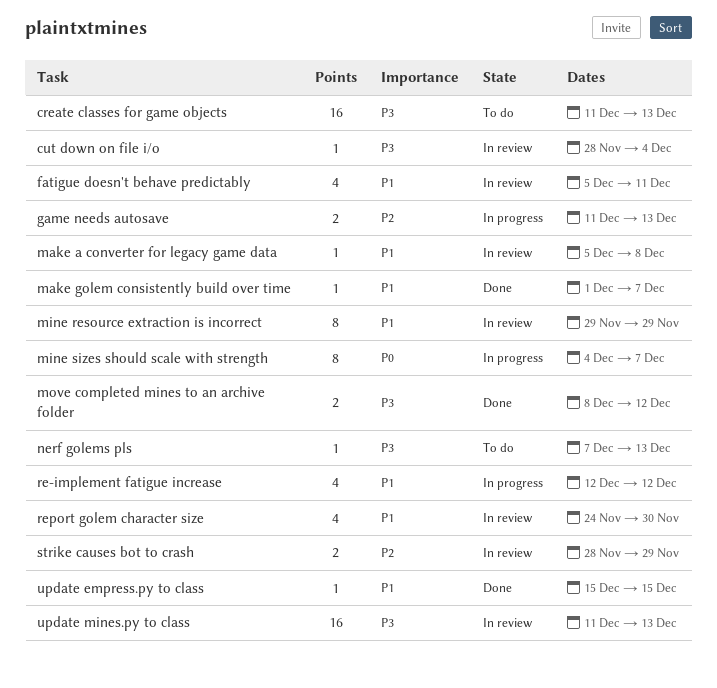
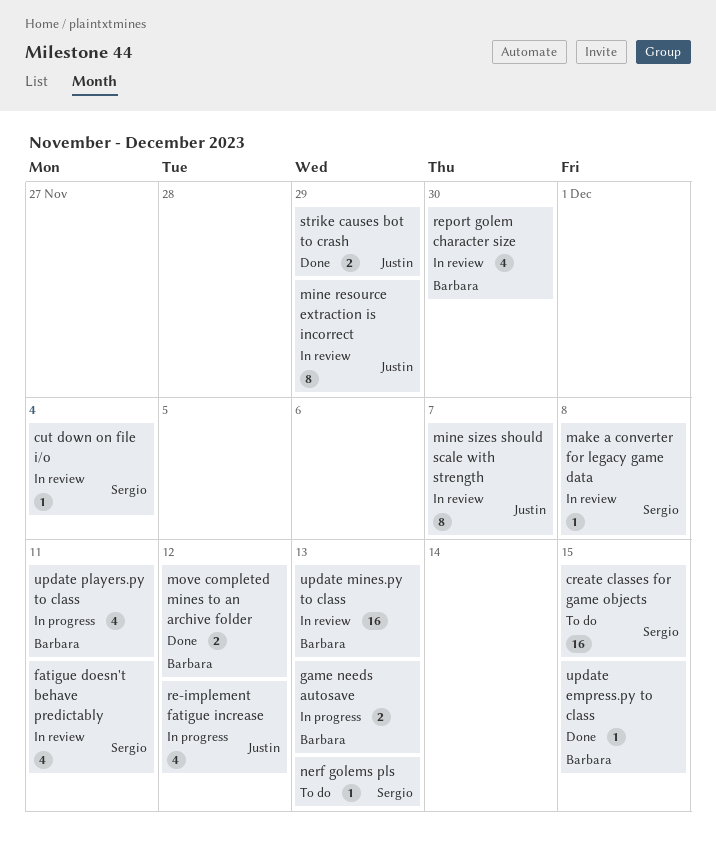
create classes for game objects, due: Dec 13 -> Dec 15
make golem consistently build over time: present -> none
mine sizes should scale with strength, status: In progress -> In review
strike causes bot to crash, status: In review -> Done
update players.py to class: none -> present

